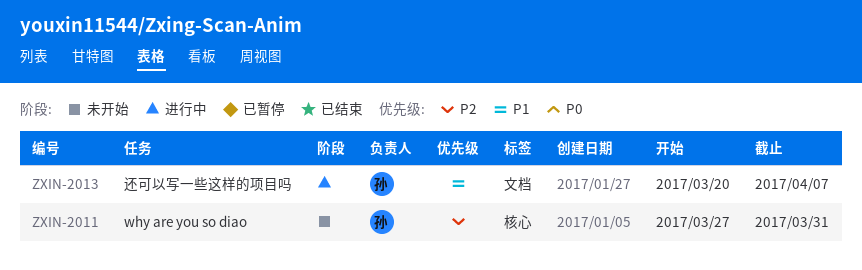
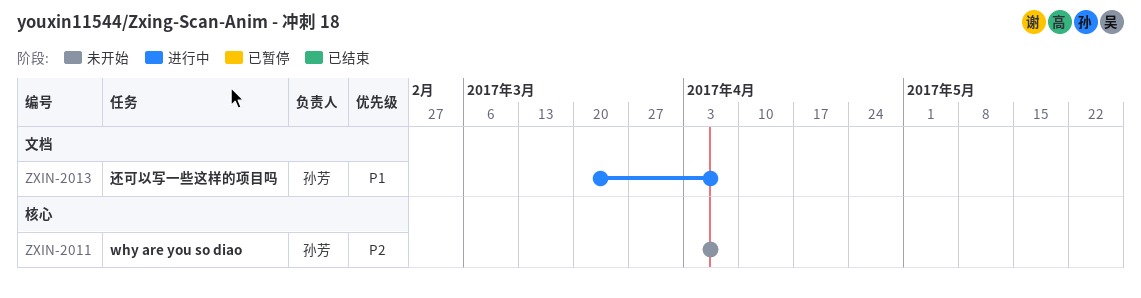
ZXIN-2011, start: Mar 27 -> Apr 3
ZXIN-2011, due: Mar 31 -> Apr 7

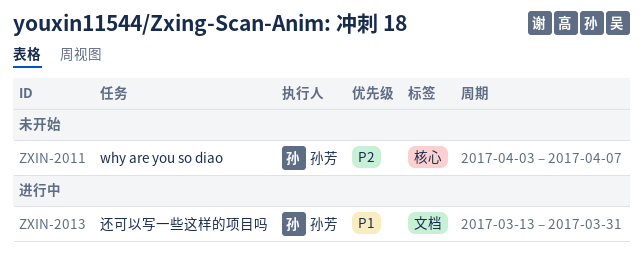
ZXIN-2013, start: Mar 20 -> Mar 13
ZXIN-2013, due: Apr 7 -> Mar 31

